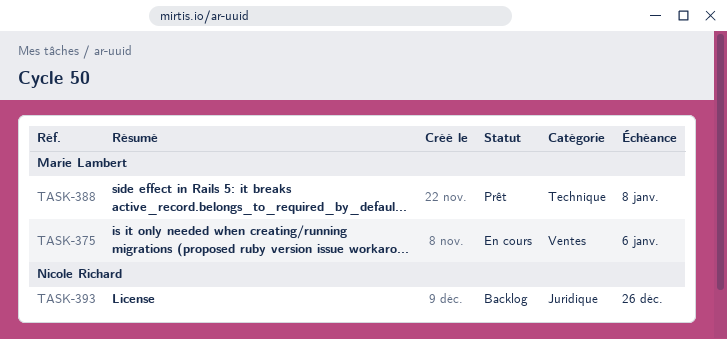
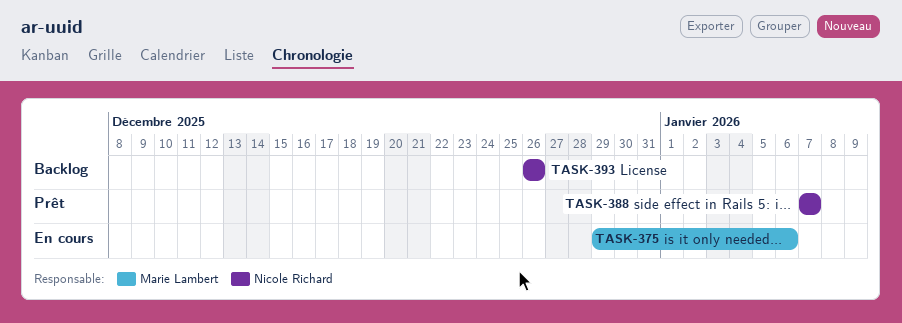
TASK-388, owner: Marie Lambert -> Nicole Richard
TASK-388, due: Jan 8 -> Jan 7

